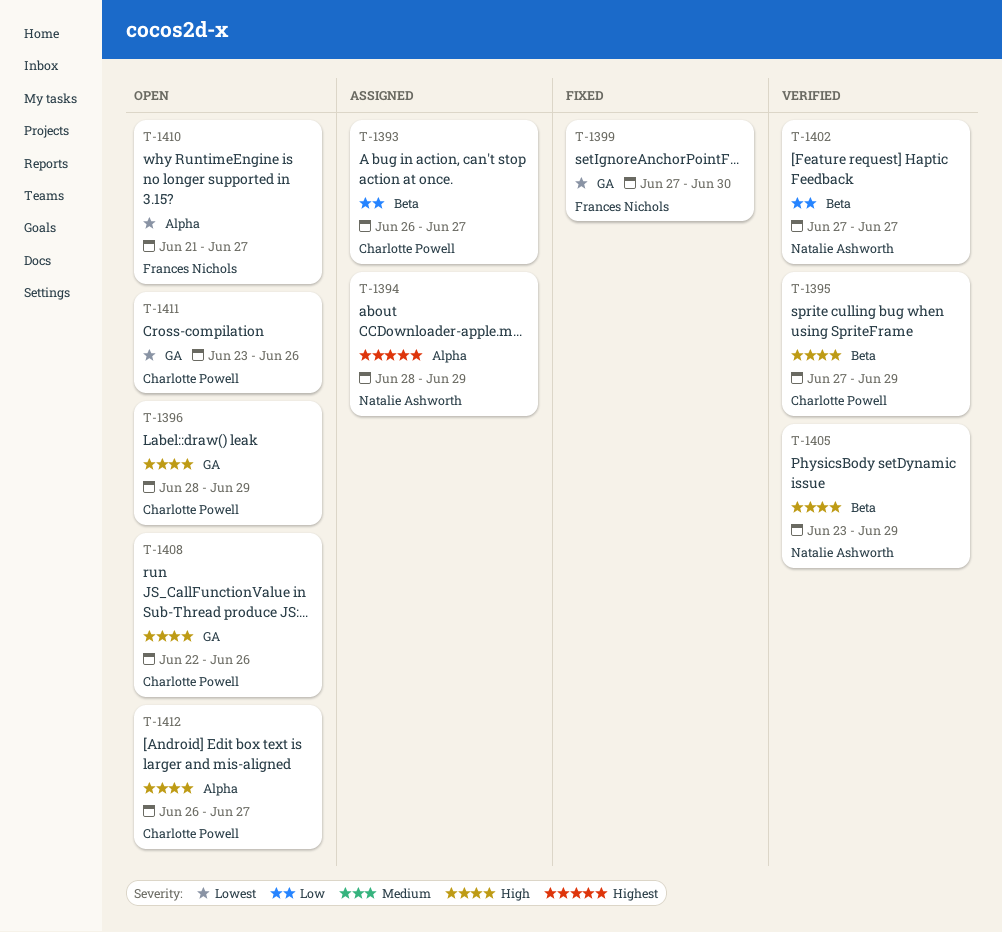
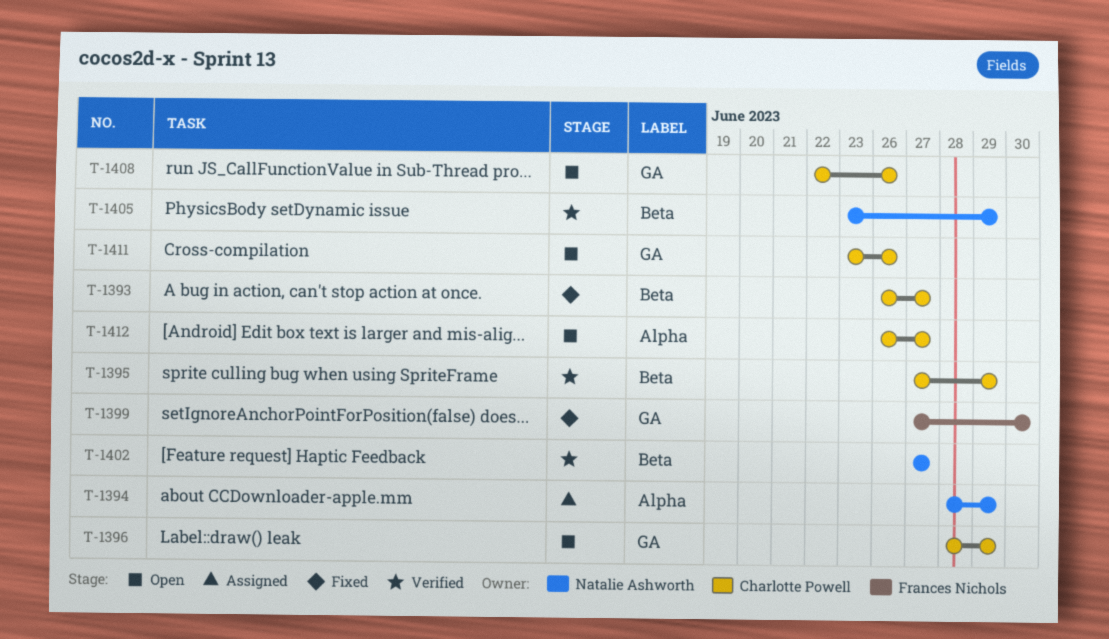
T-1393, status: Assigned -> Fixed
T-1410: present -> none

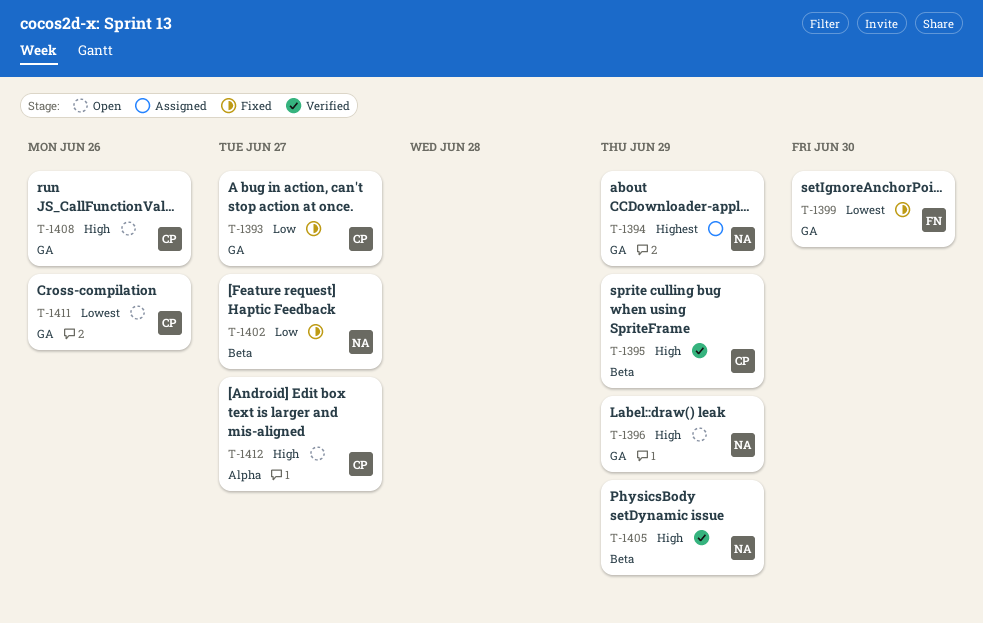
T-1393, label: Beta -> GA
T-1394, label: Alpha -> GA
T-1396, owner: Charlotte Powell -> Natalie Ashworth
T-1402, status: Verified -> Fixed

